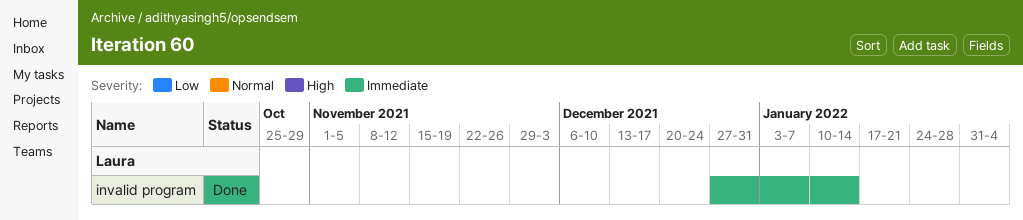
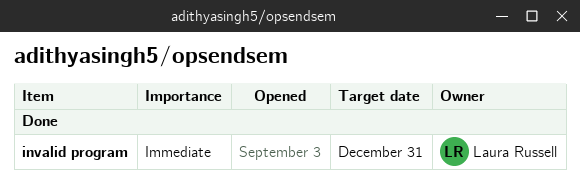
invalid program, due: Jan 14 -> Dec 31

